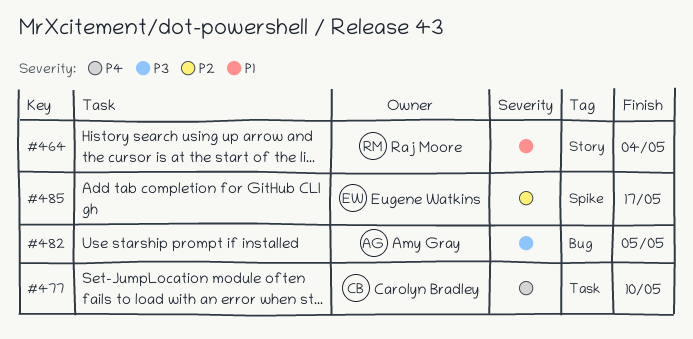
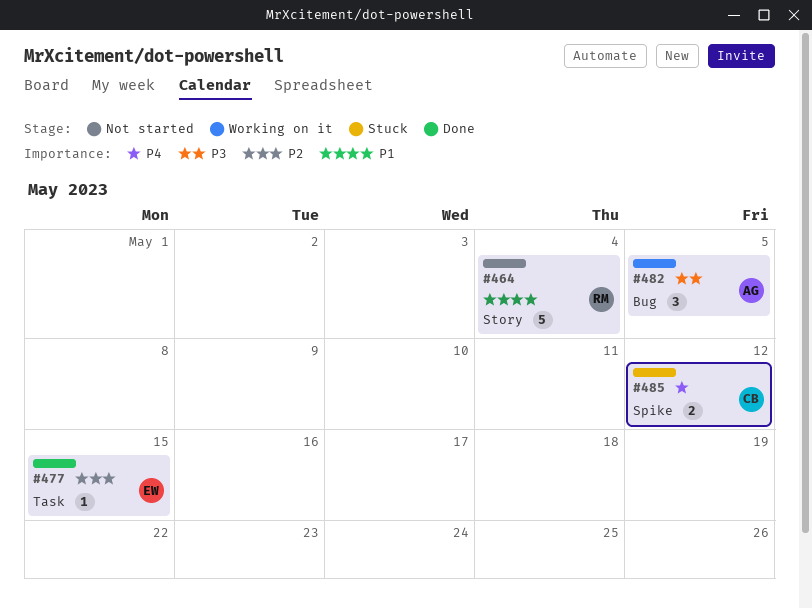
#477, owner: Carolyn Bradley -> Eugene Watkins
#477, priority: P4 -> P2
#477, due: May 10 -> May 15
#485, owner: Eugene Watkins -> Carolyn Bradley
#485, priority: P2 -> P4
#485, due: May 17 -> May 12

